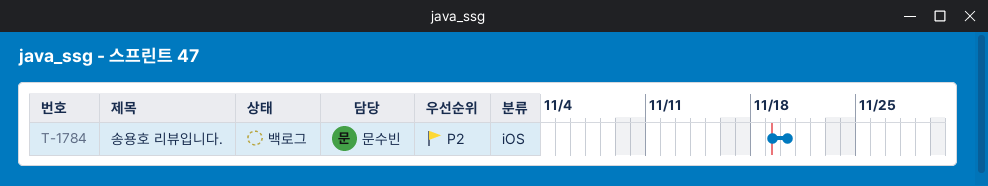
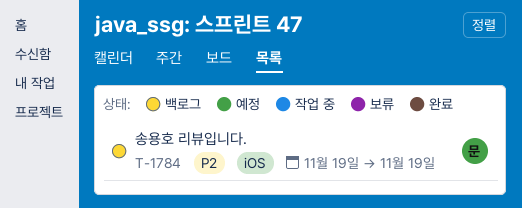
T-1784, due: Nov 20 -> Nov 19

